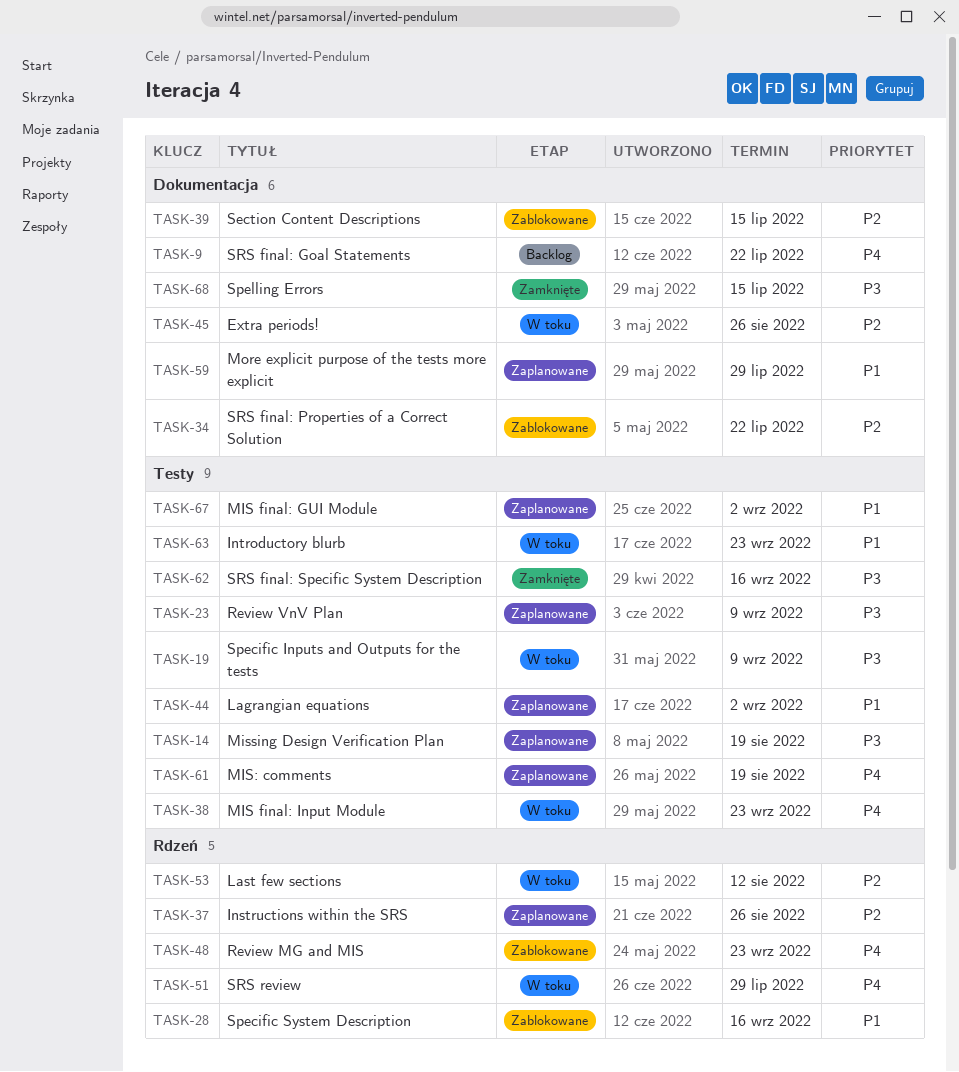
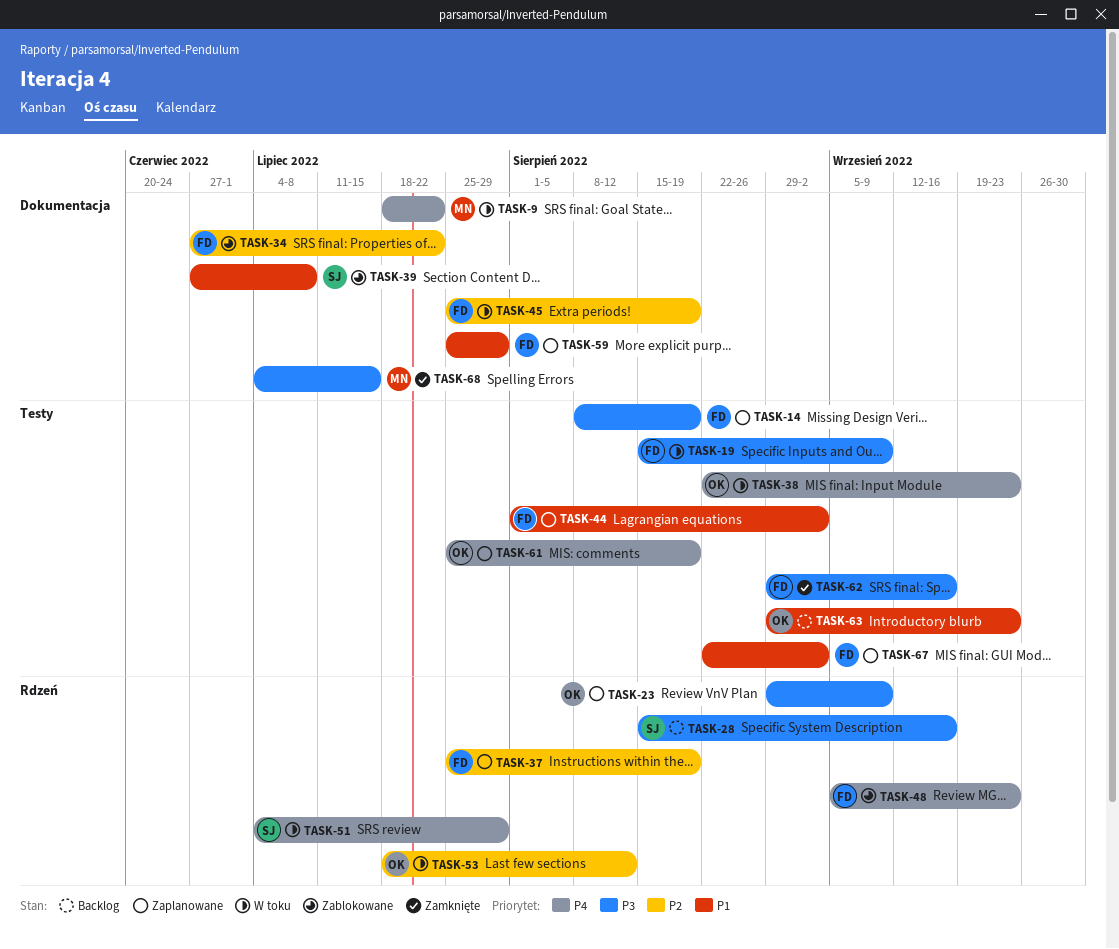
TASK-9, status: Backlog -> W toku
TASK-23, label: Testy -> Rdzeń
TASK-28, status: Zablokowane -> Backlog
TASK-28, priority: P1 -> P3
TASK-37, due: Aug 26 -> Aug 19
TASK-39, priority: P2 -> P1
TASK-39, due: Jul 15 -> Jul 8
TASK-45, due: Aug 26 -> Aug 19
TASK-63, status: W toku -> Backlog

